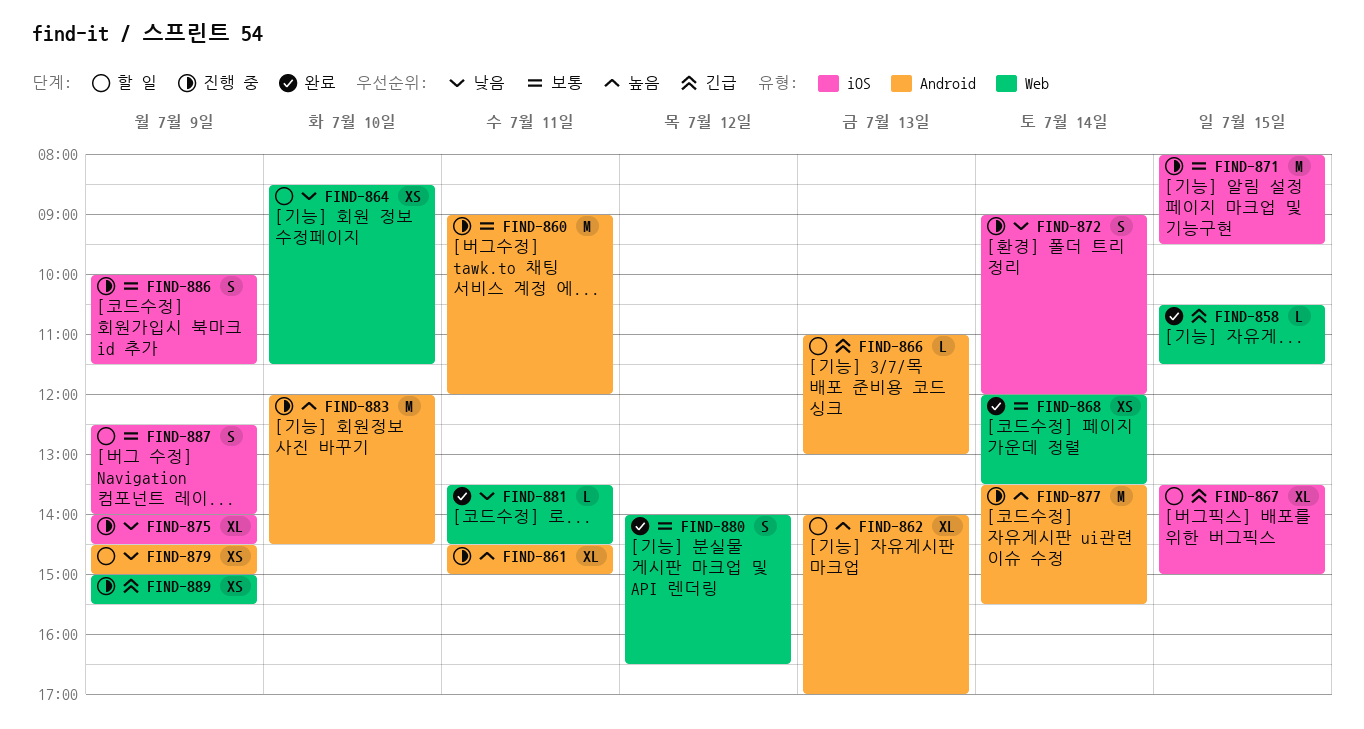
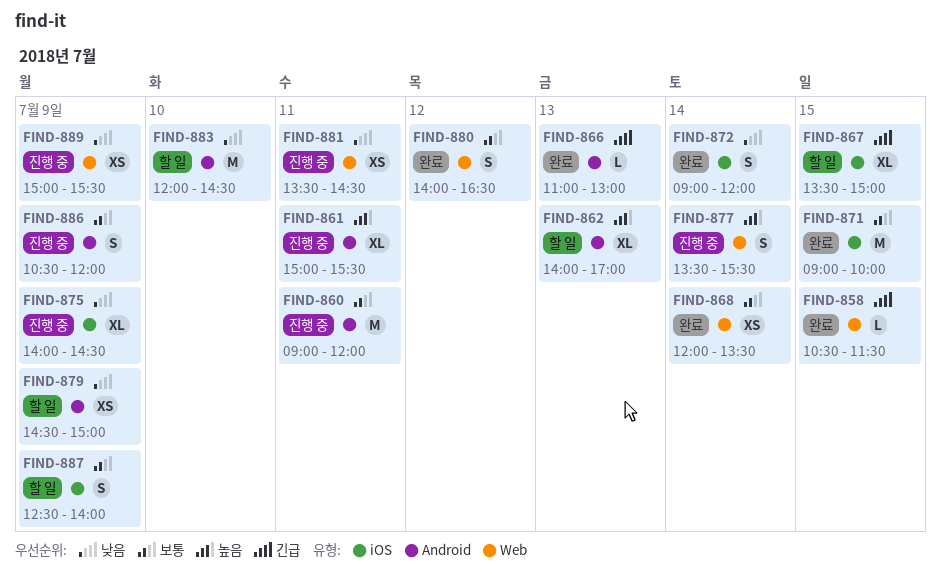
FIND-861, begins: 14:30 -> 15:00
FIND-861, ends: 15:00 -> 15:30
FIND-864: present -> none
FIND-866, status: 할 일 -> 완료
FIND-871, status: 진행 중 -> 완료
FIND-871, begins: 08:00 -> 09:00
FIND-871, ends: 09:30 -> 10:00
FIND-872, status: 진행 중 -> 완료
FIND-877, label: Android -> Web
FIND-877, estimate: M -> S
FIND-881, status: 완료 -> 진행 중
FIND-881, estimate: L -> XS
FIND-883, status: 진행 중 -> 할 일
FIND-883, priority: 높음 -> 낮음
FIND-886, label: iOS -> Android
FIND-886, begins: 10:00 -> 10:30
FIND-886, ends: 11:30 -> 12:00
FIND-889, priority: 긴급 -> 낮음

